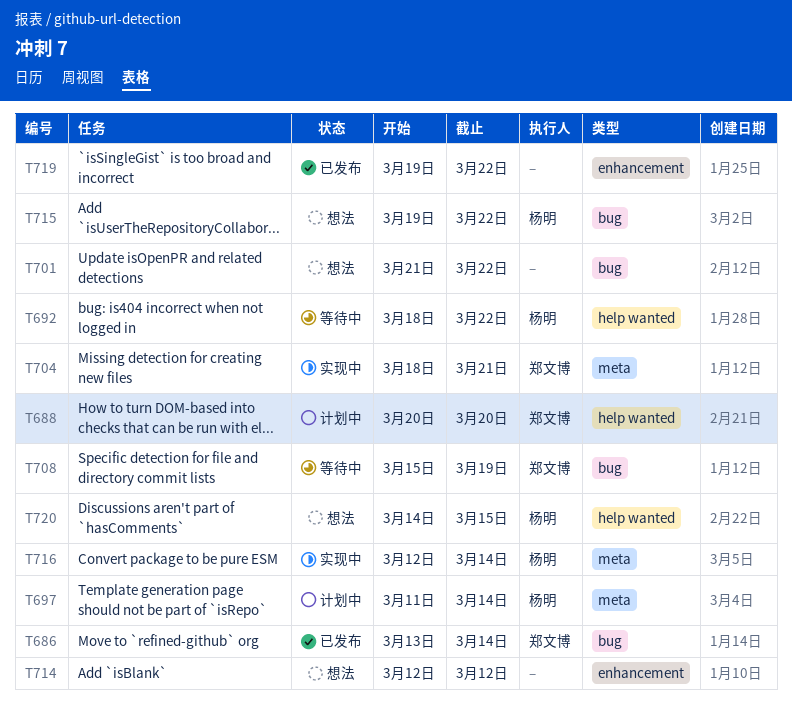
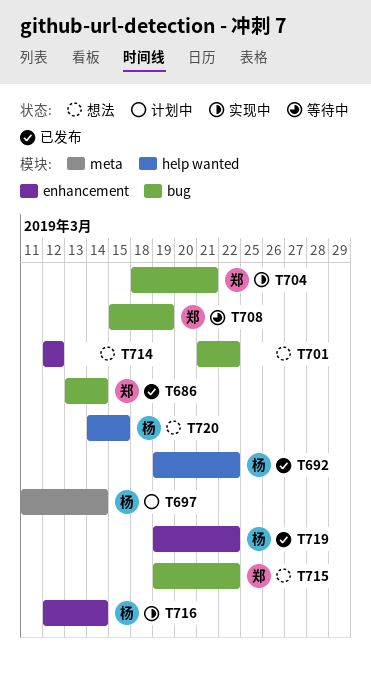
T688: present -> none
T692, status: 等待中 -> 已发布
T692, start: Mar 18 -> Mar 19
T704, label: meta -> bug
T715, owner: 杨明 -> 郑文博
T716, label: meta -> enhancement
T719, owner: none -> 杨明

